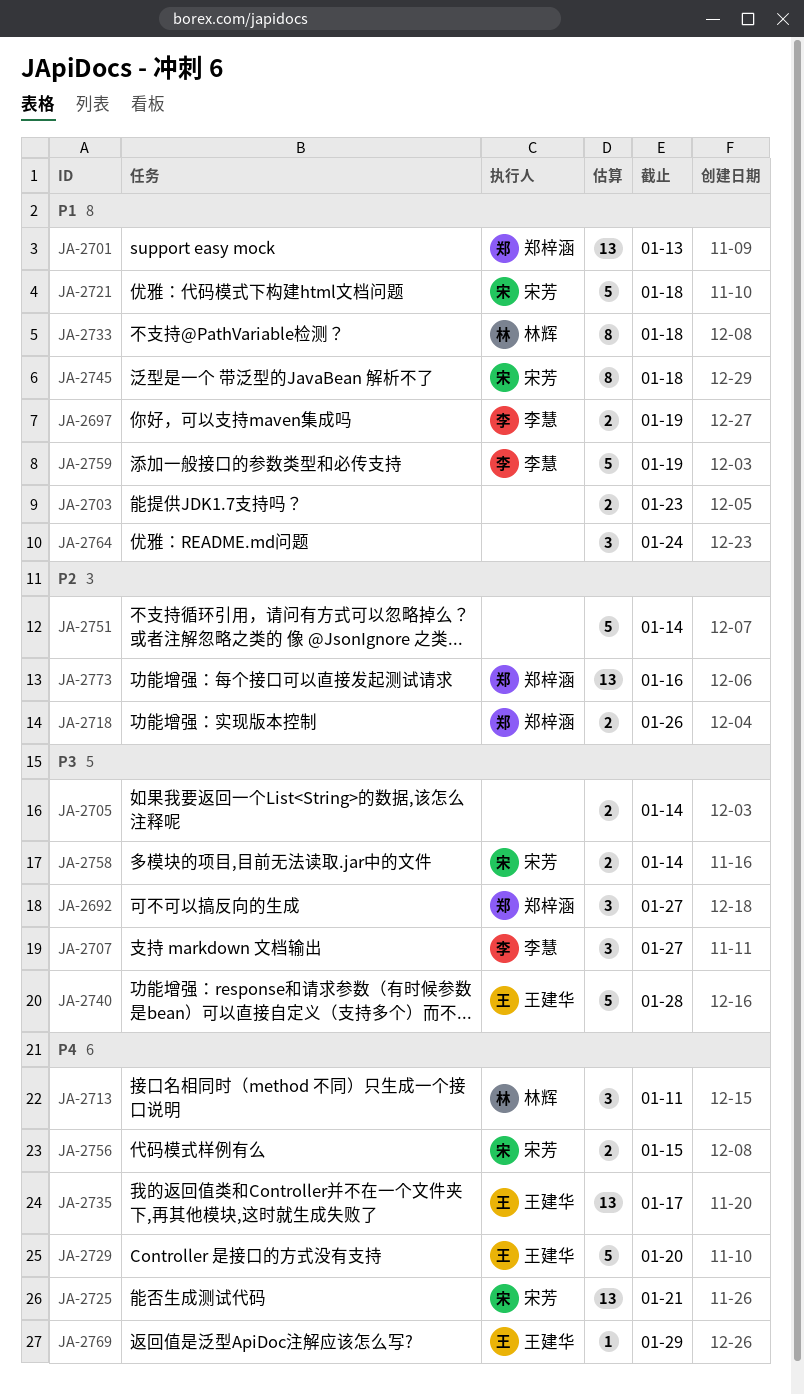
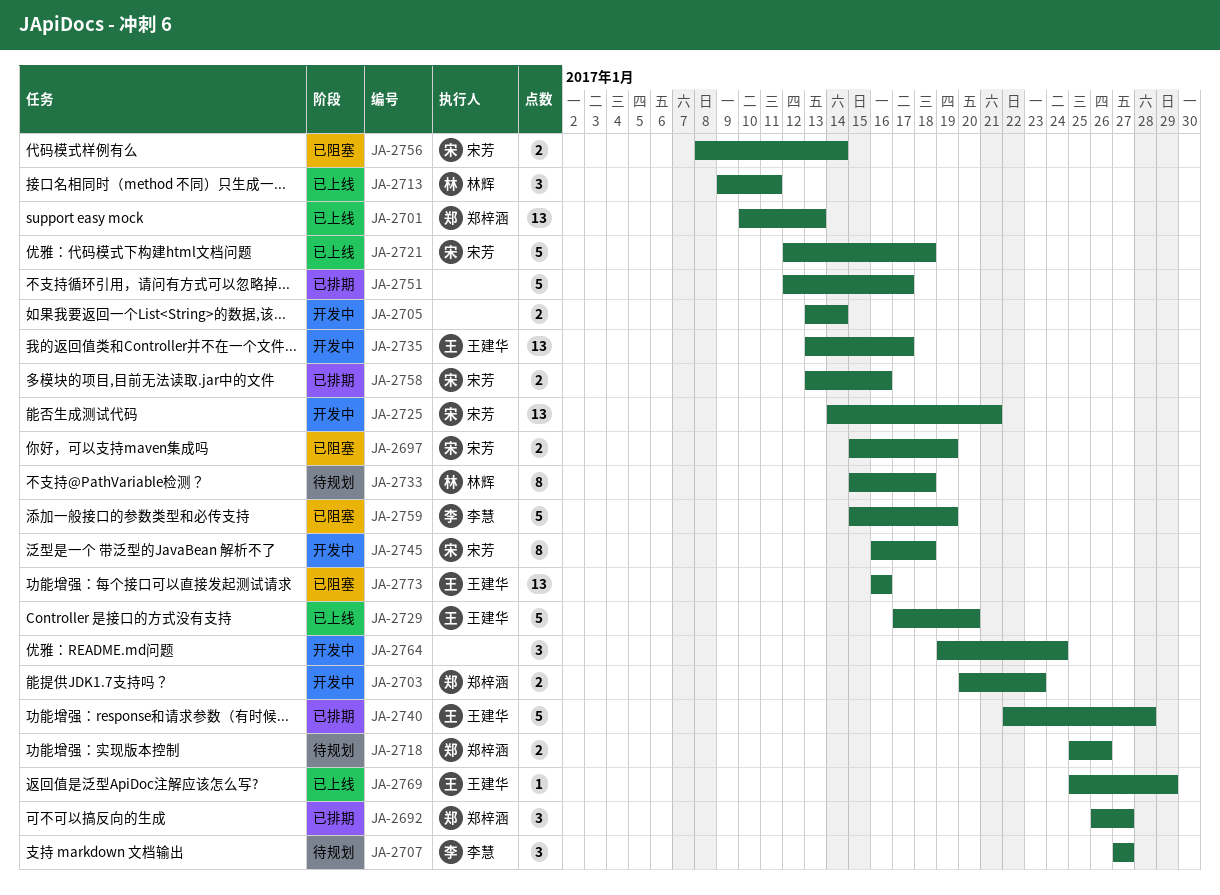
JA-2697, owner: 李慧 -> 宋芳
JA-2703, owner: none -> 郑梓涵
JA-2751, due: Jan 14 -> Jan 17
JA-2756, due: Jan 15 -> Jan 14
JA-2758, due: Jan 14 -> Jan 16
JA-2773, owner: 郑梓涵 -> 王建华

